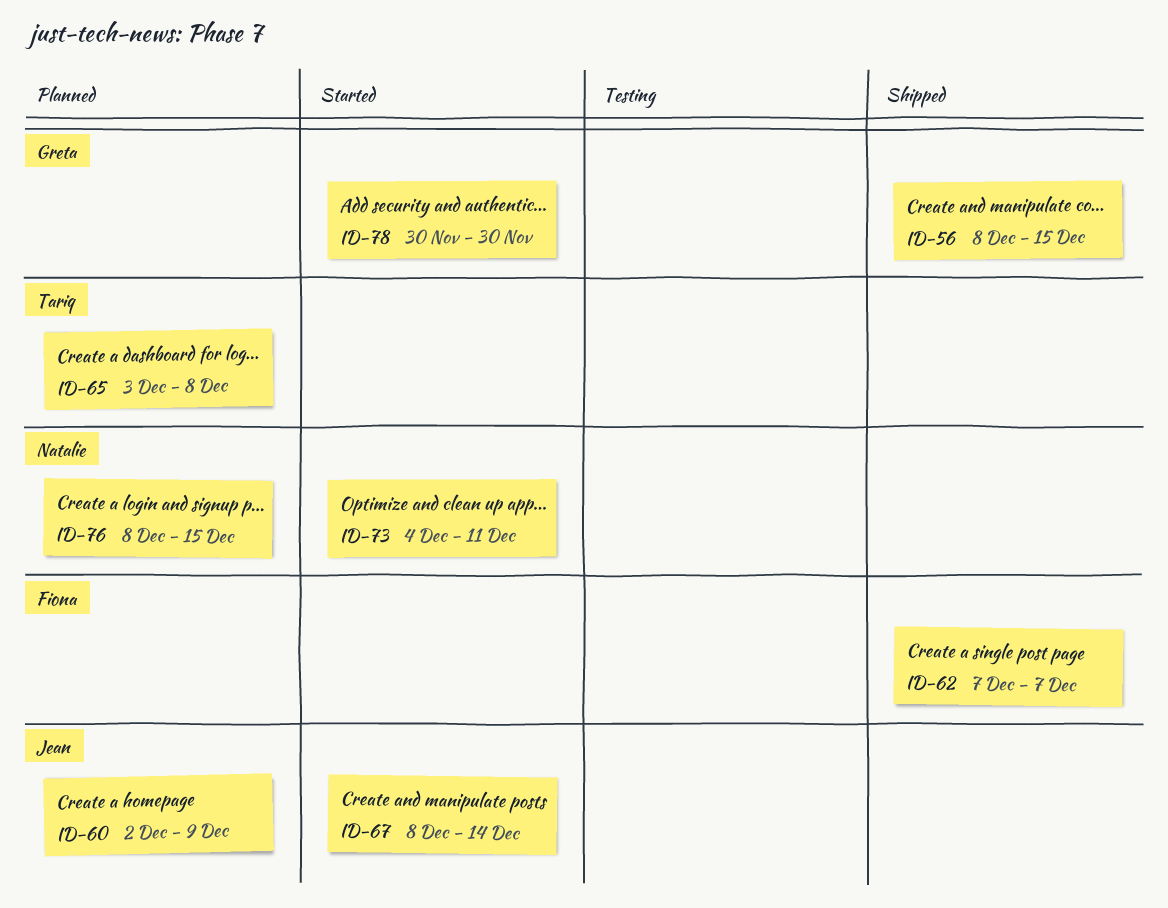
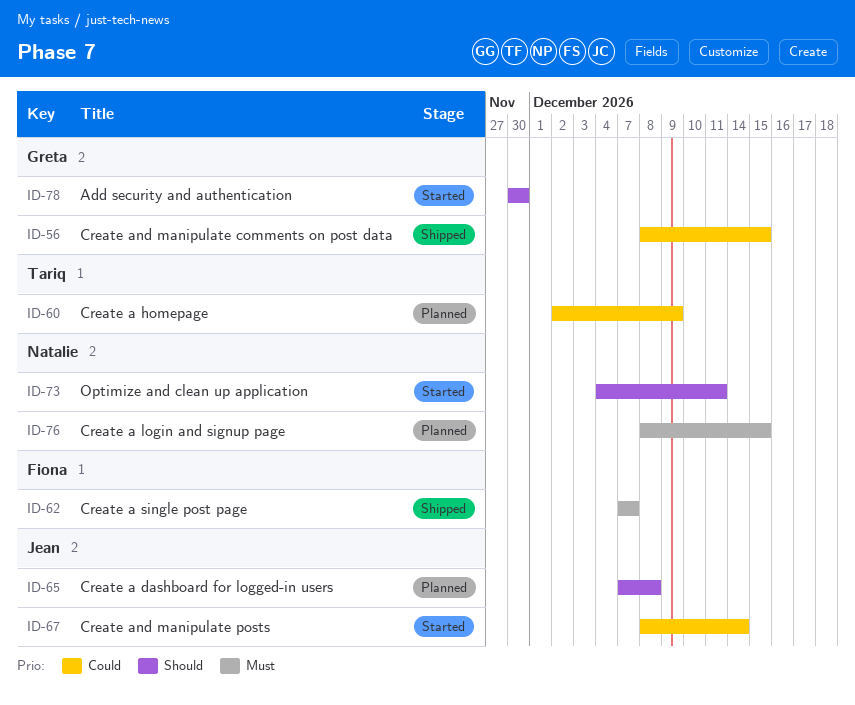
ID-60, owner: Jean -> Tariq
ID-65, owner: Tariq -> Jean
ID-65, start: Dec 3 -> Dec 7

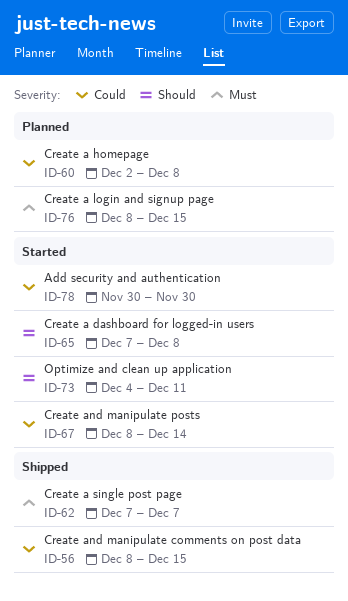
ID-60, due: Dec 9 -> Dec 8
ID-65, status: Planned -> Started
ID-78, priority: Should -> Could

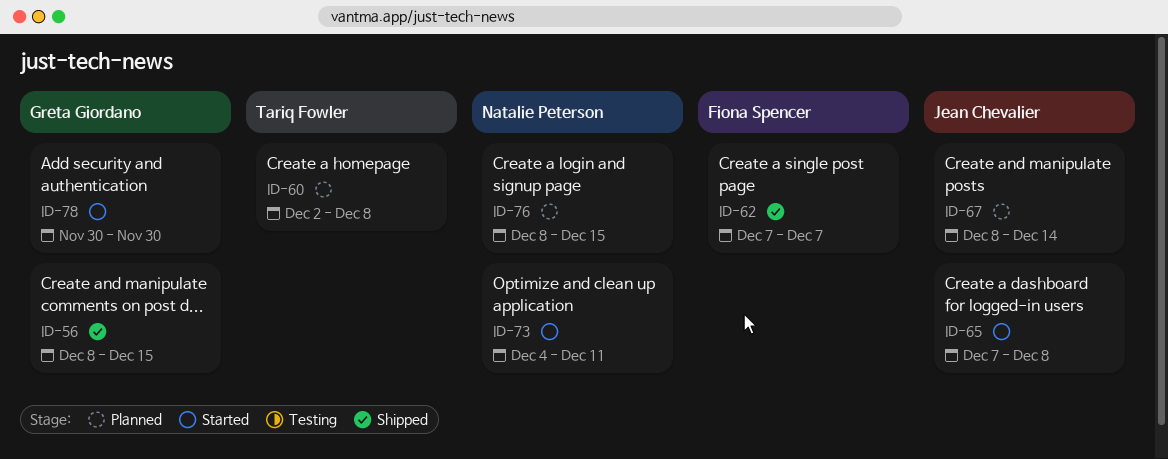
ID-67, status: Started -> Planned

